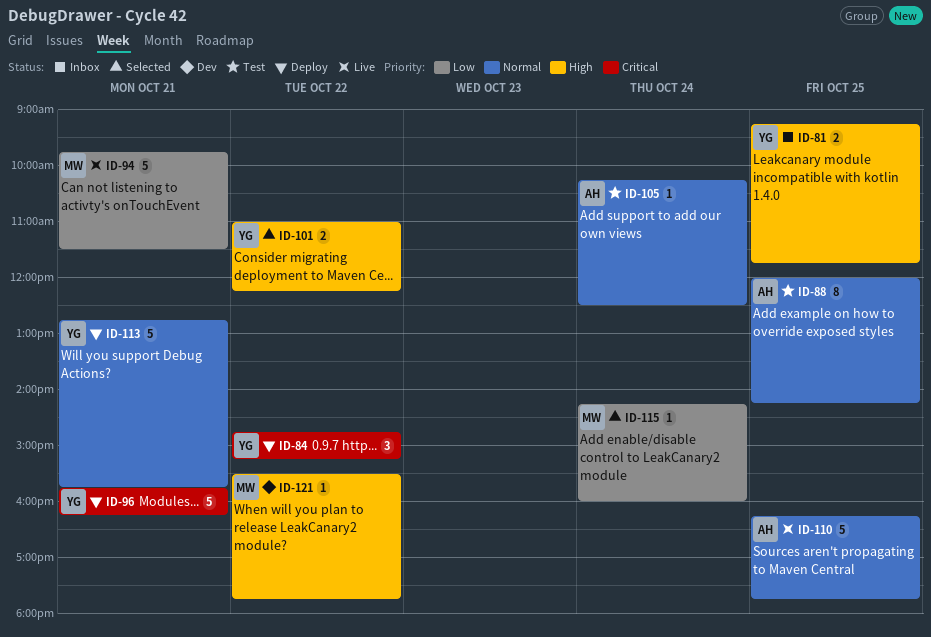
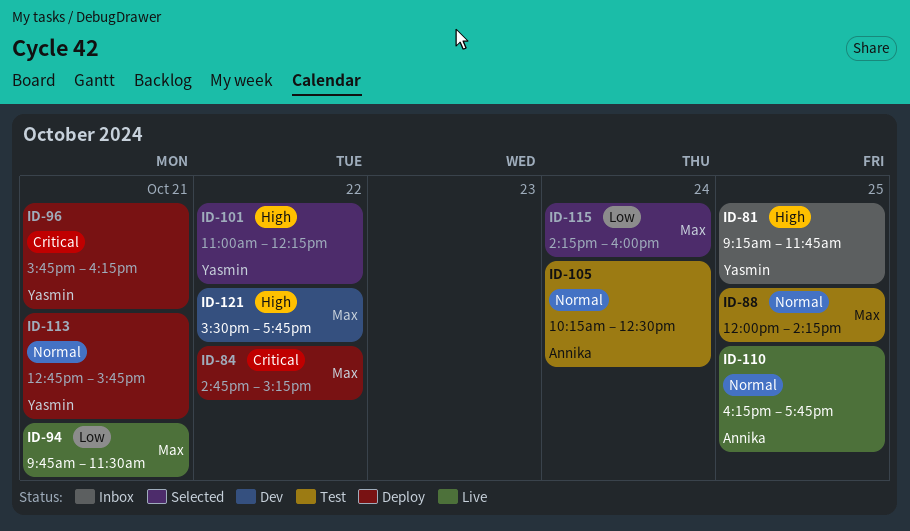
ID-84, owner: Yasmin -> Max
ID-88, owner: Annika -> Max

